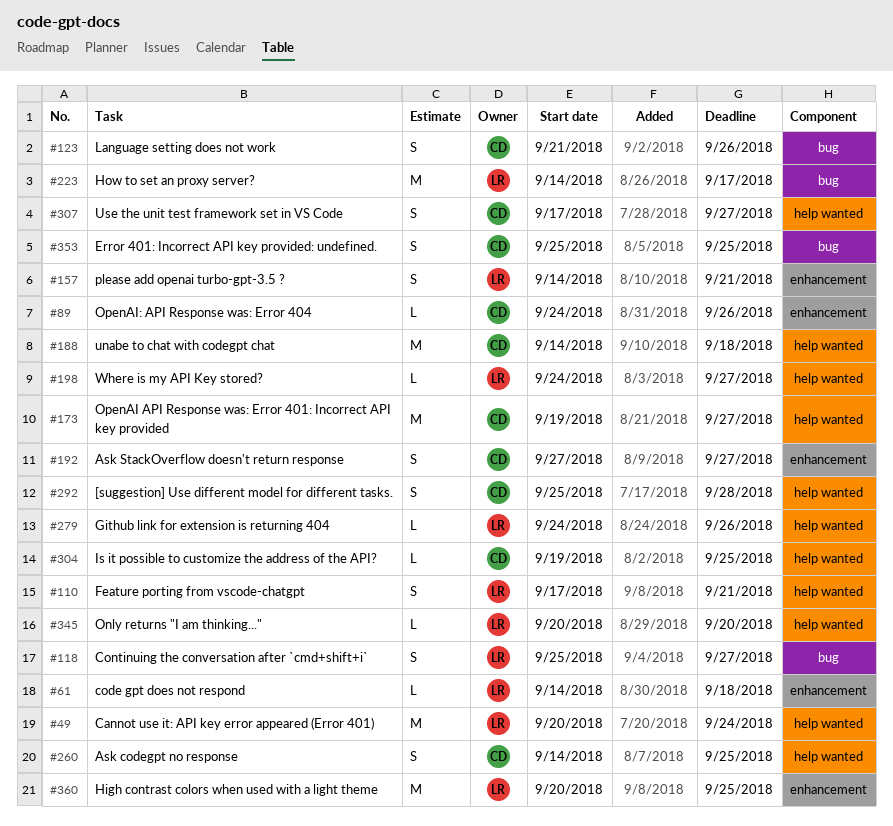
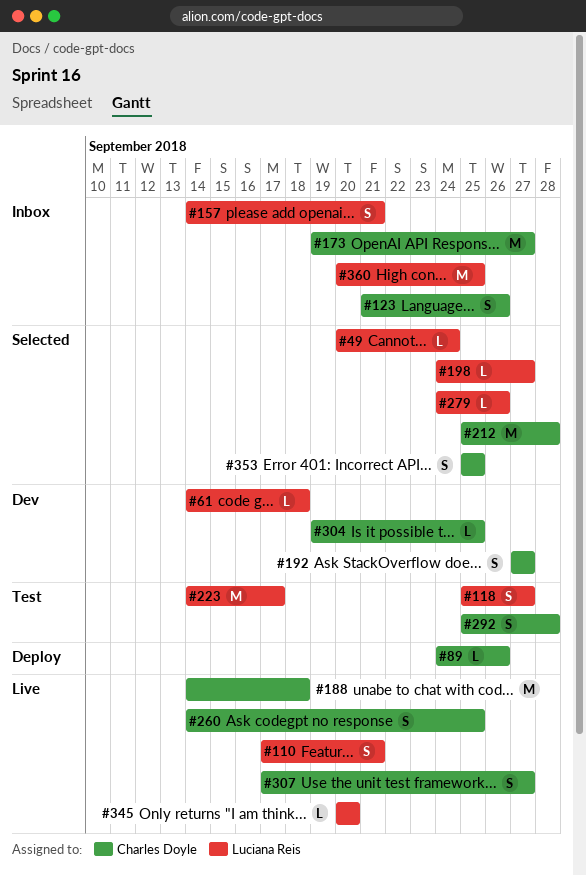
#49, estimate: M -> L
#212: none -> present

